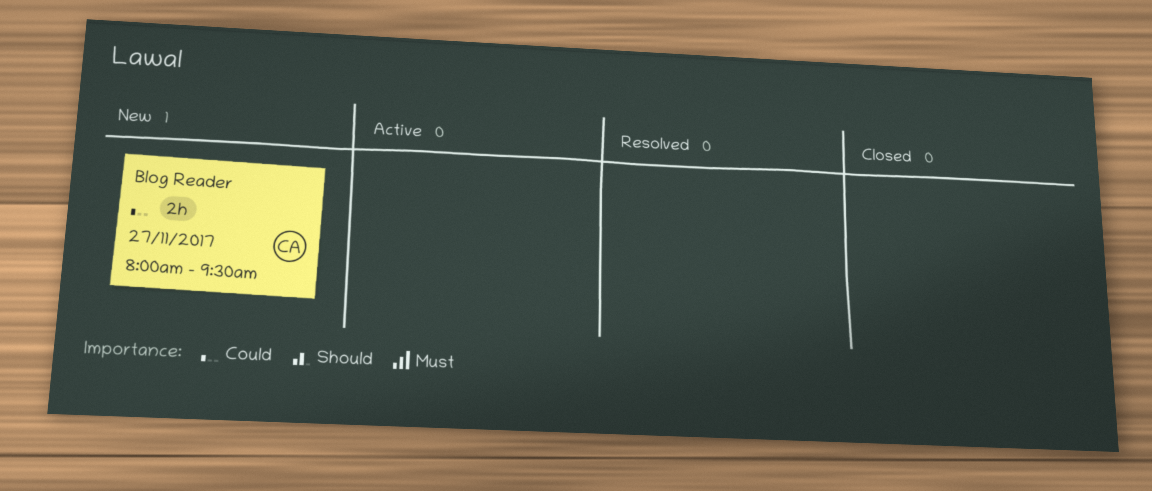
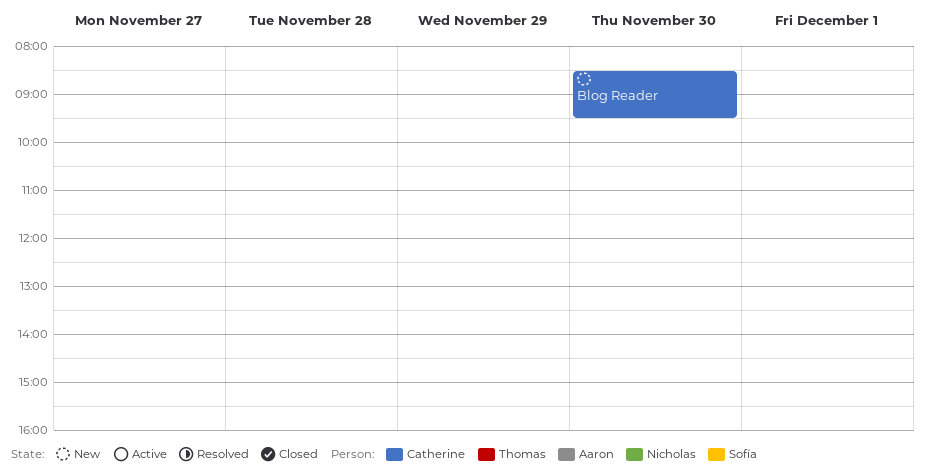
Blog Reader, day: Nov 27 -> Nov 30
Blog Reader, begins: 08:00 -> 08:30

